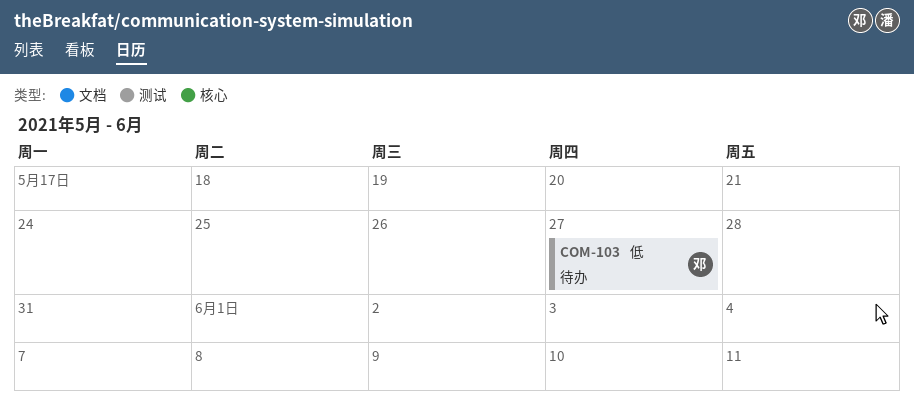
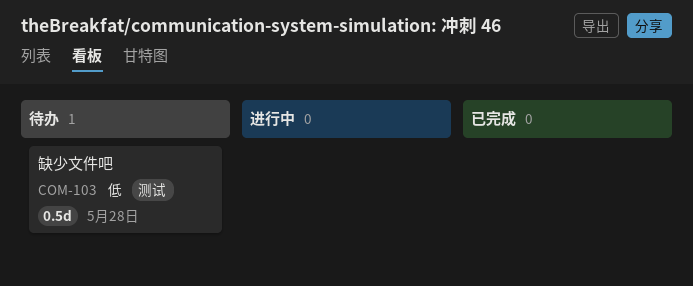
COM-103, due: May 27 -> May 28

